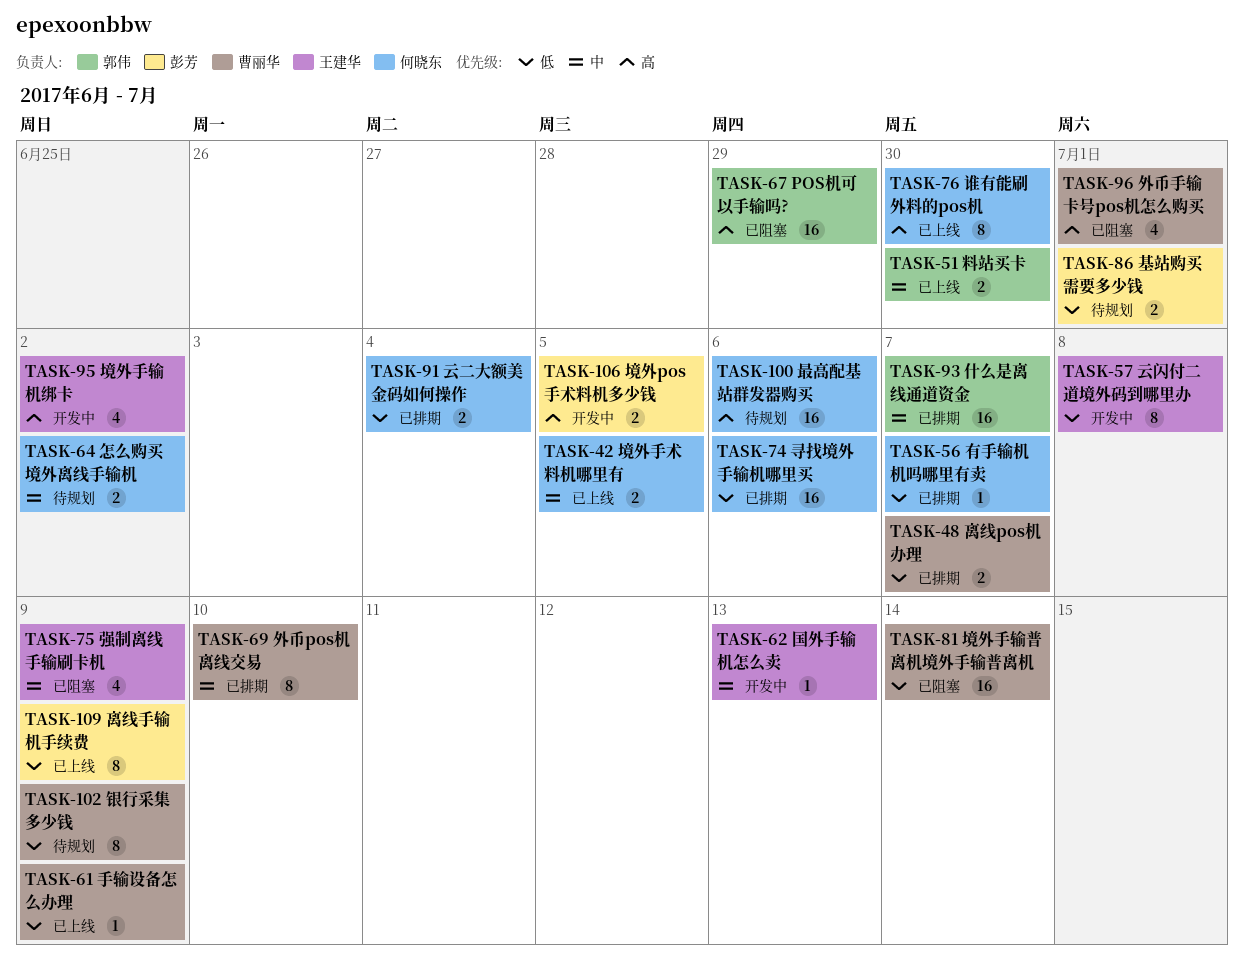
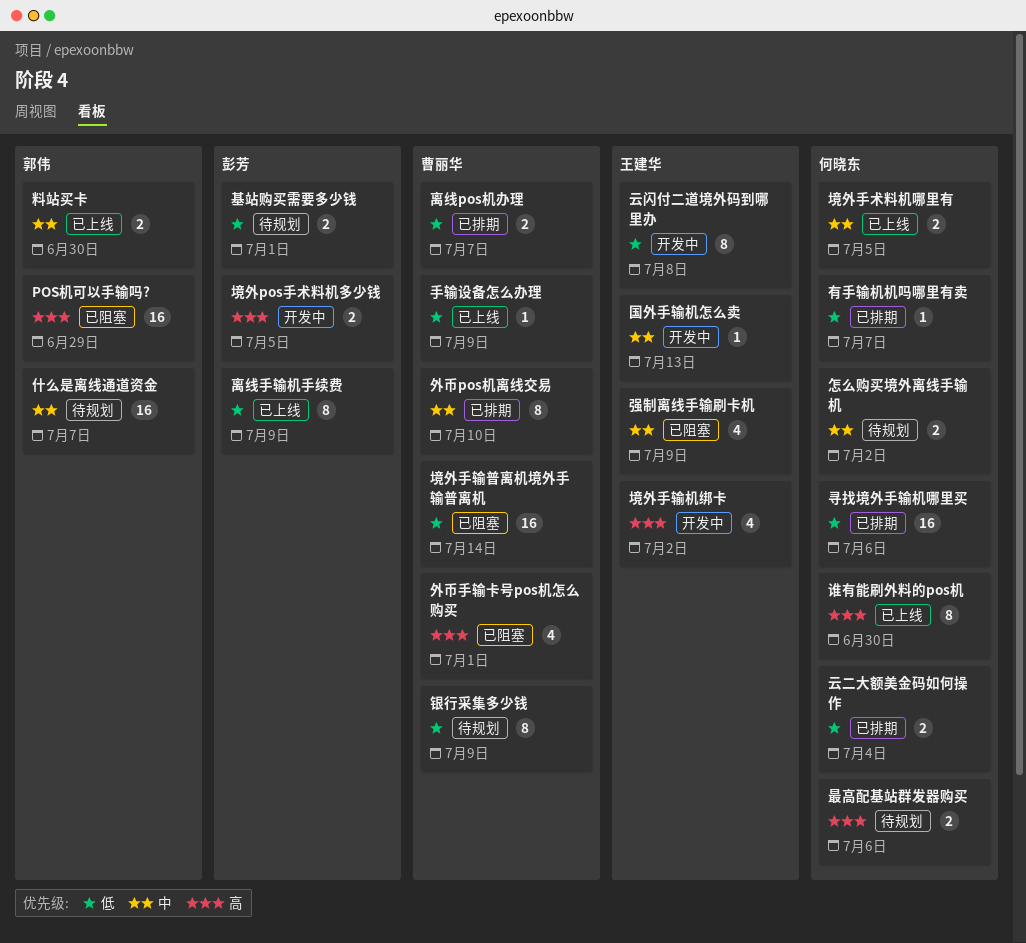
什么是离线通道资金, status: 已排期 -> 待规划
最高配基站群发器购买, estimate: 16 -> 2

